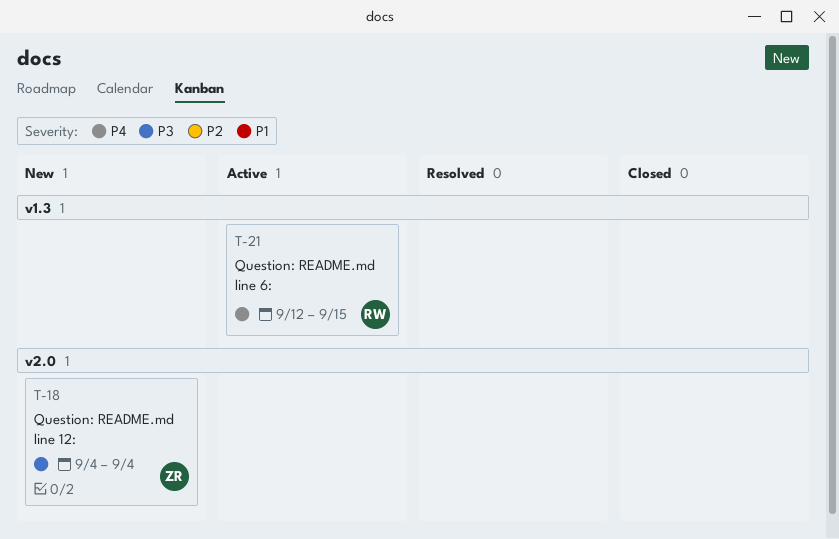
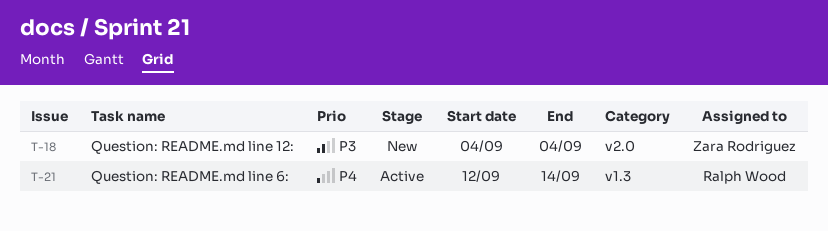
T-21, due: Sep 15 -> Sep 14

